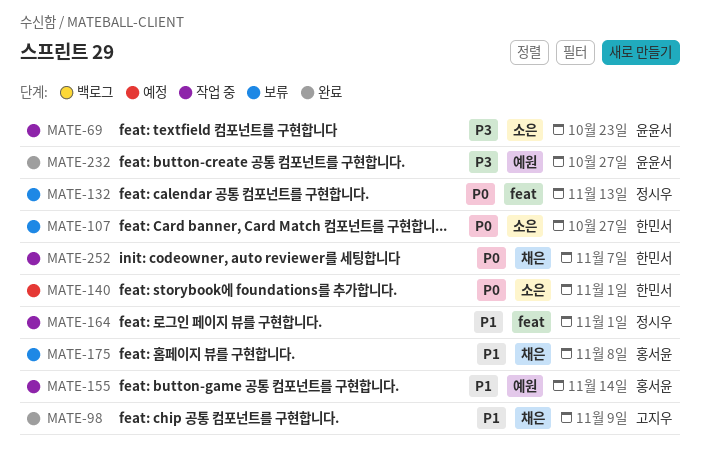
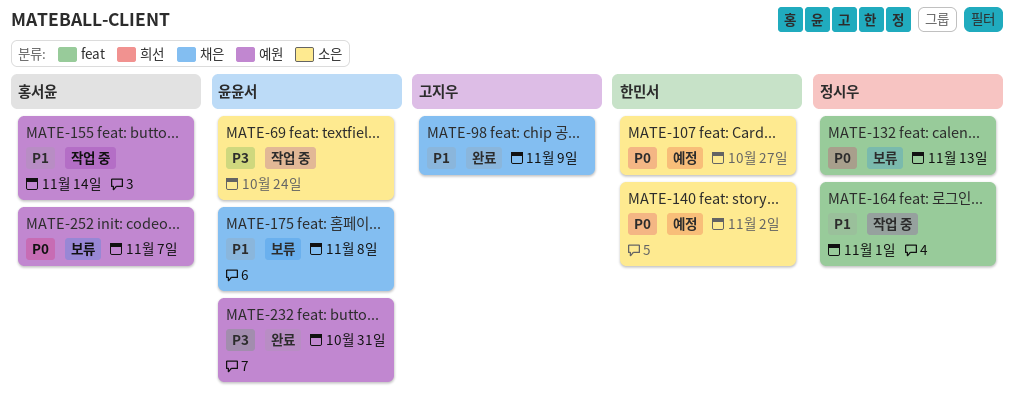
MATE-69, due: Oct 23 -> Oct 24
MATE-107, status: 보류 -> 예정
MATE-140, due: Nov 1 -> Nov 2
MATE-175, owner: 홍서윤 -> 윤윤서
MATE-232, due: Oct 27 -> Oct 31
MATE-252, status: 작업 중 -> 보류
MATE-252, owner: 한민서 -> 홍서윤
MATE-252, label: 채은 -> 예원

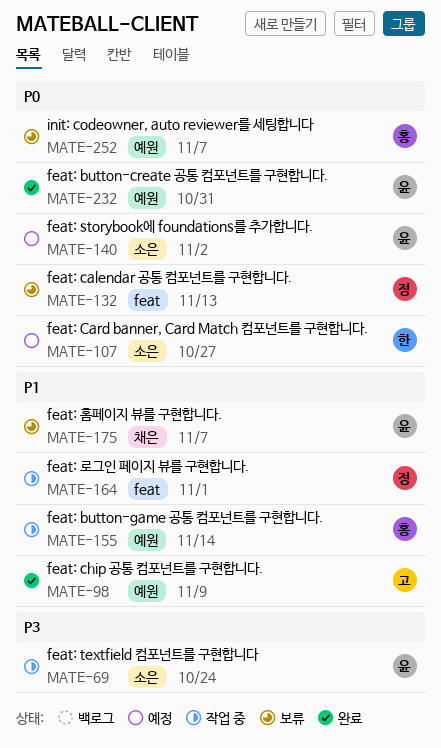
MATE-98, label: 채은 -> 예원
MATE-140, owner: 한민서 -> 윤윤서
MATE-175, due: Nov 8 -> Nov 7
MATE-232, priority: P3 -> P0

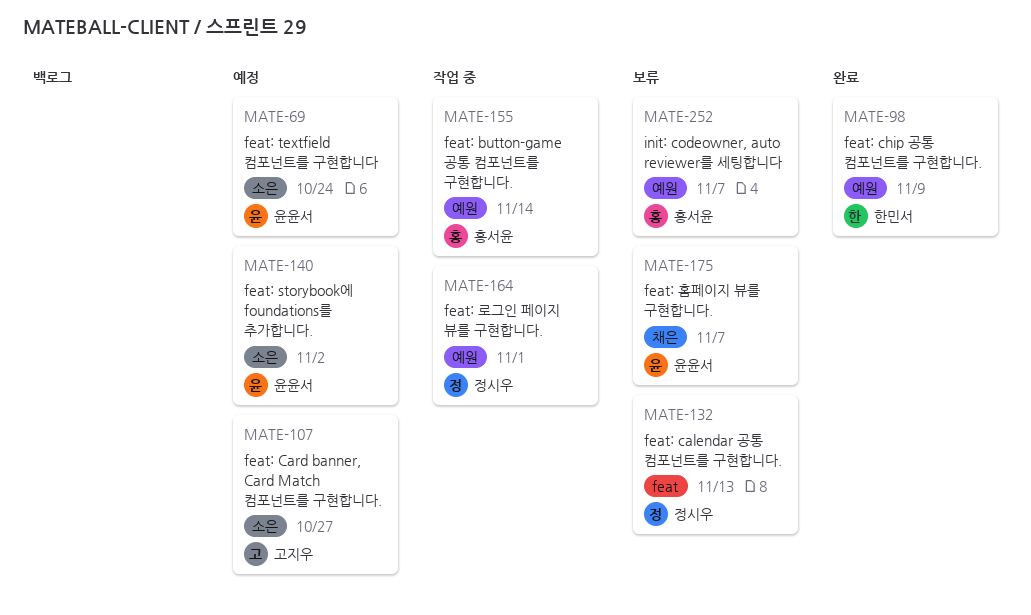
MATE-69, status: 작업 중 -> 예정
MATE-98, owner: 고지우 -> 한민서
MATE-107, owner: 한민서 -> 고지우
MATE-164, label: feat -> 예원
MATE-232: present -> none

